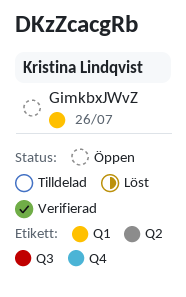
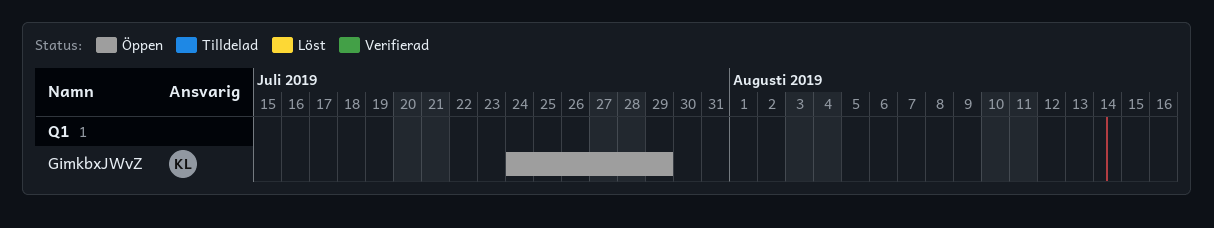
GimkbxJWvZ, due: Jul 26 -> Jul 29

